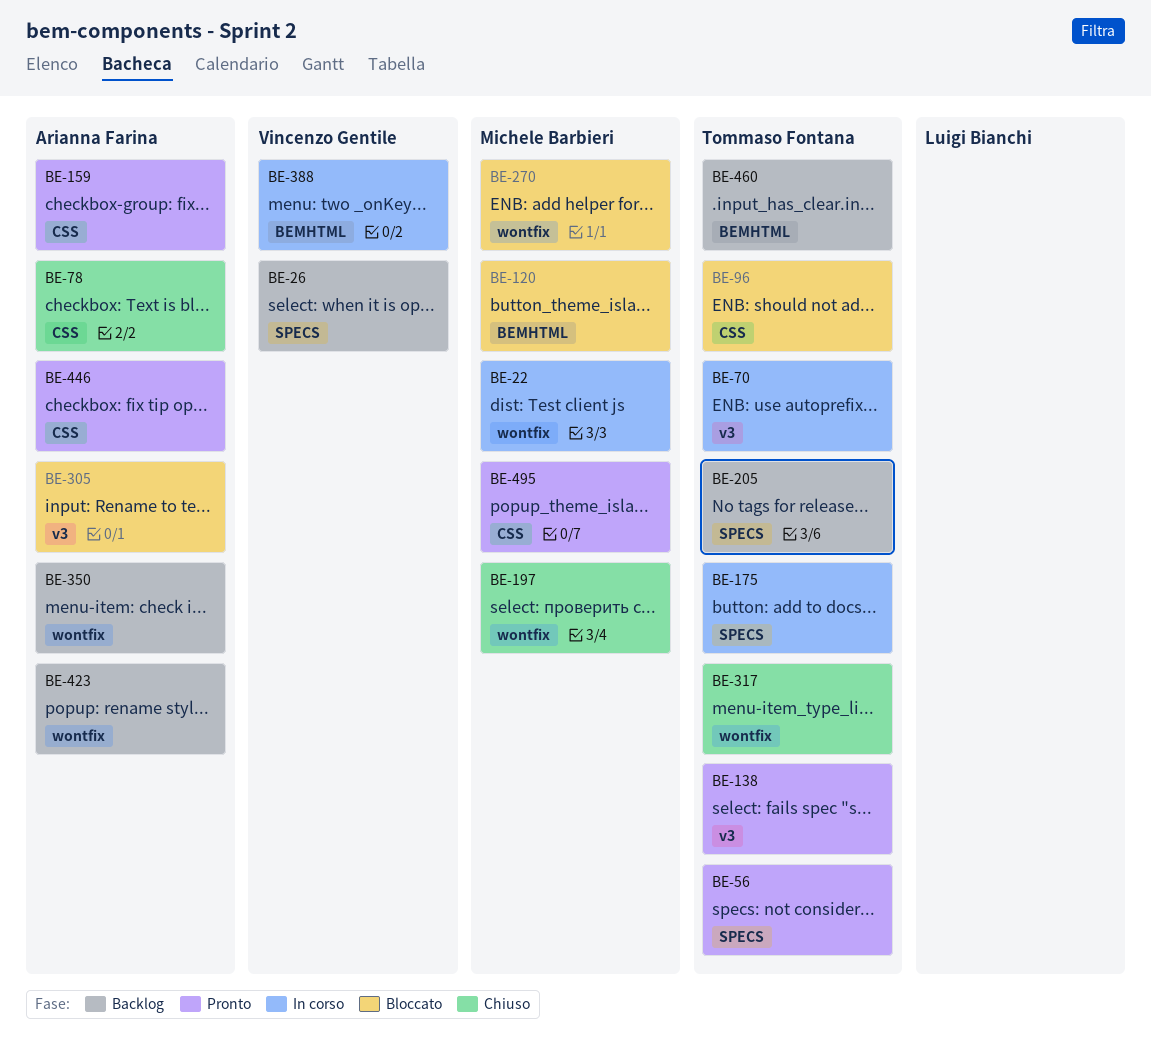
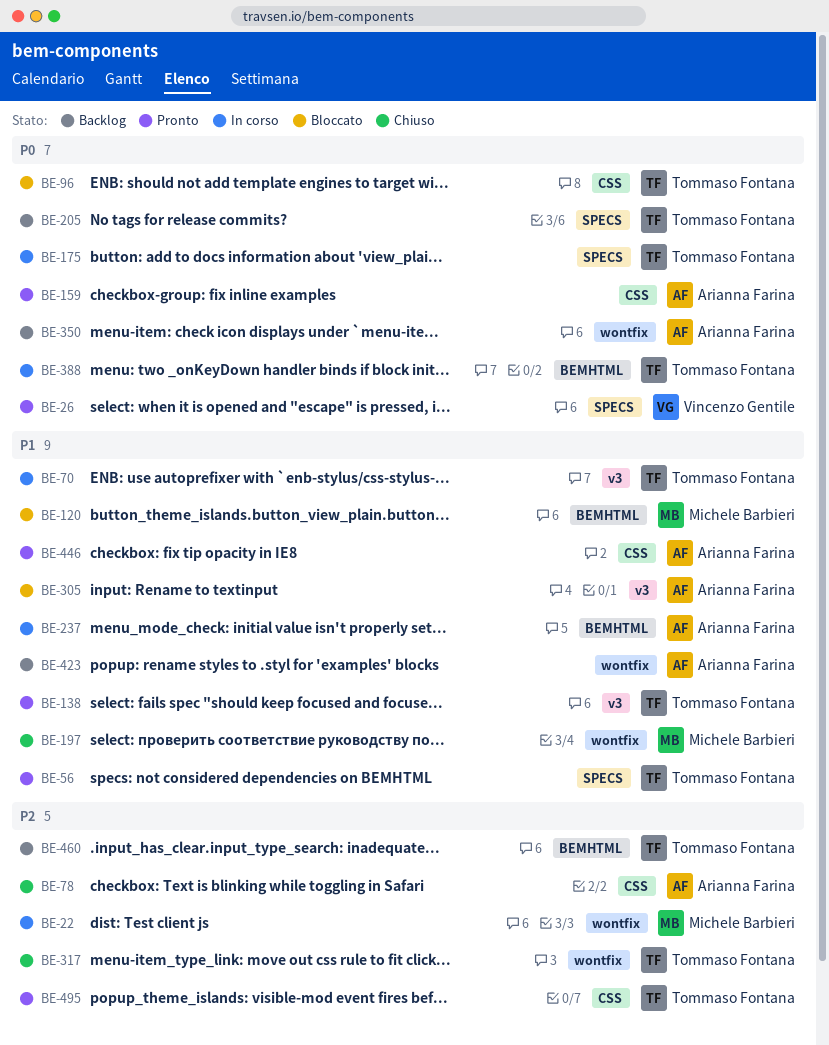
BE-26, status: Backlog -> Pronto
BE-237: none -> present
BE-270: present -> none
BE-388, owner: Vincenzo Gentile -> Tommaso Fontana
BE-495, owner: Michele Barbieri -> Tommaso Fontana

